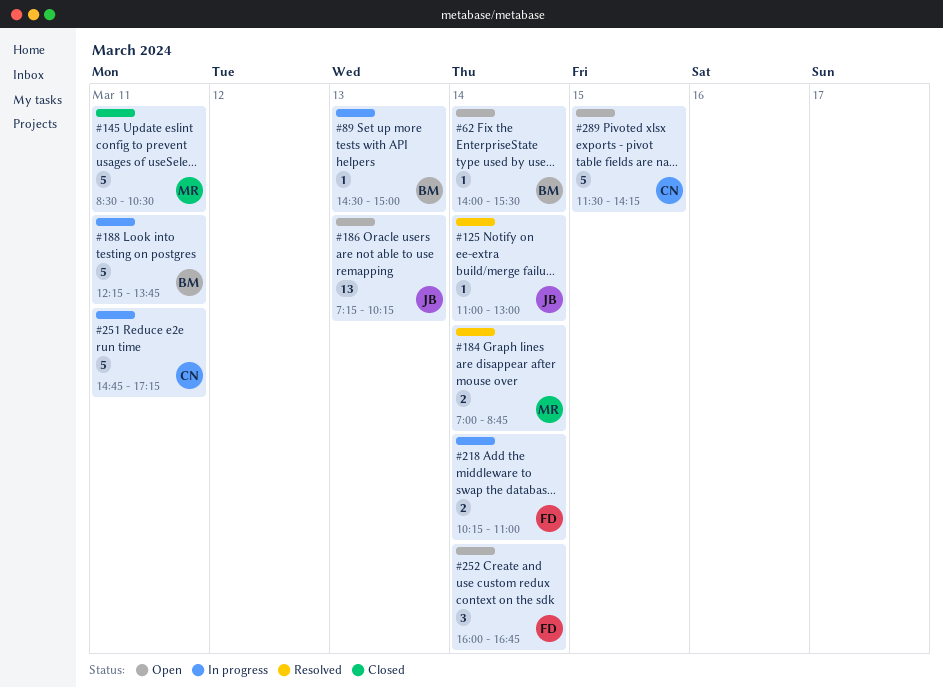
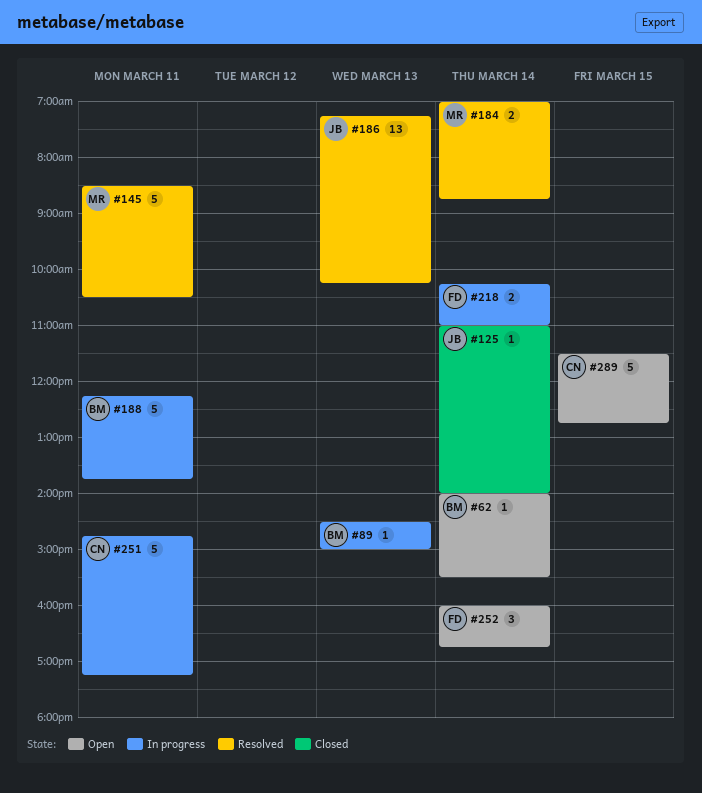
#125, status: Resolved -> Closed
#125, ends: 13:00 -> 14:00
#145, status: Closed -> Resolved
#186, status: Open -> Resolved
#289, ends: 14:15 -> 12:45

